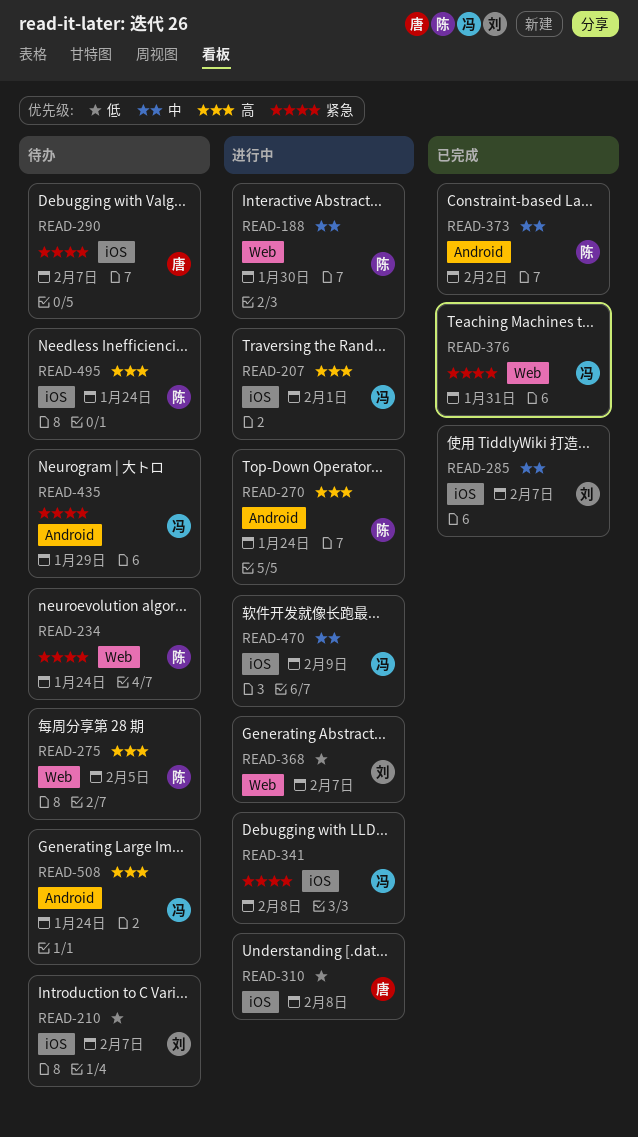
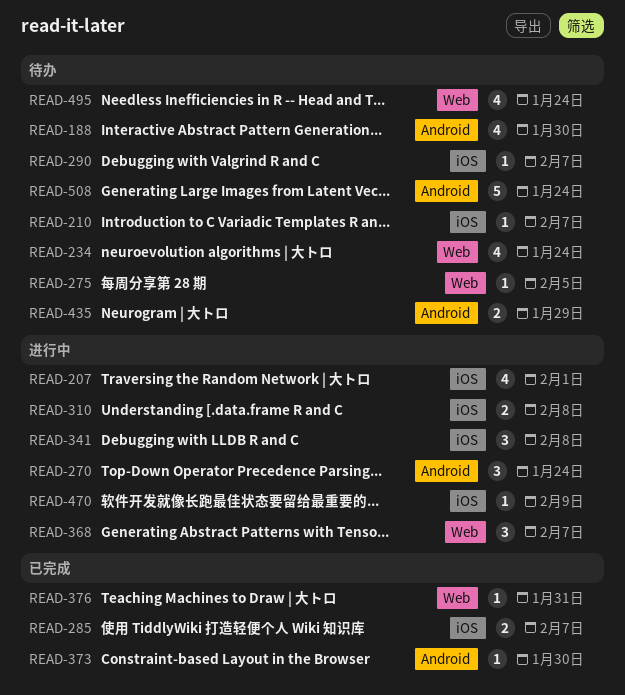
READ-188, status: 进行中 -> 待办
READ-188, label: Web -> Android
READ-373, due: Feb 2 -> Jan 30
READ-495, label: iOS -> Web

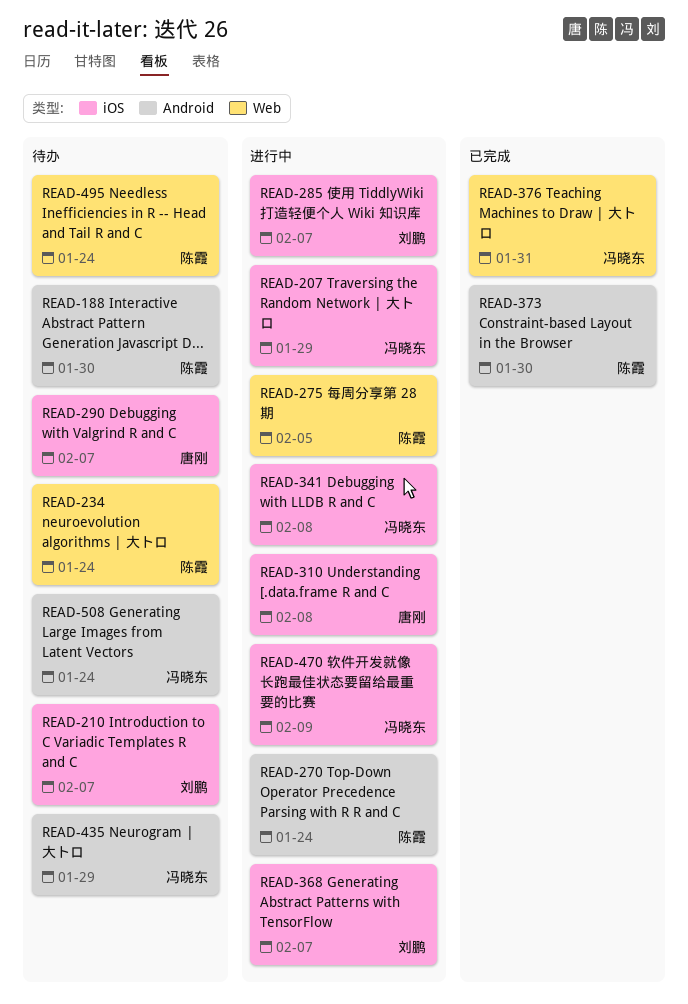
READ-207, due: Feb 1 -> Jan 29
READ-275, status: 待办 -> 进行中
READ-285, status: 已完成 -> 进行中
READ-368, label: Web -> iOS

